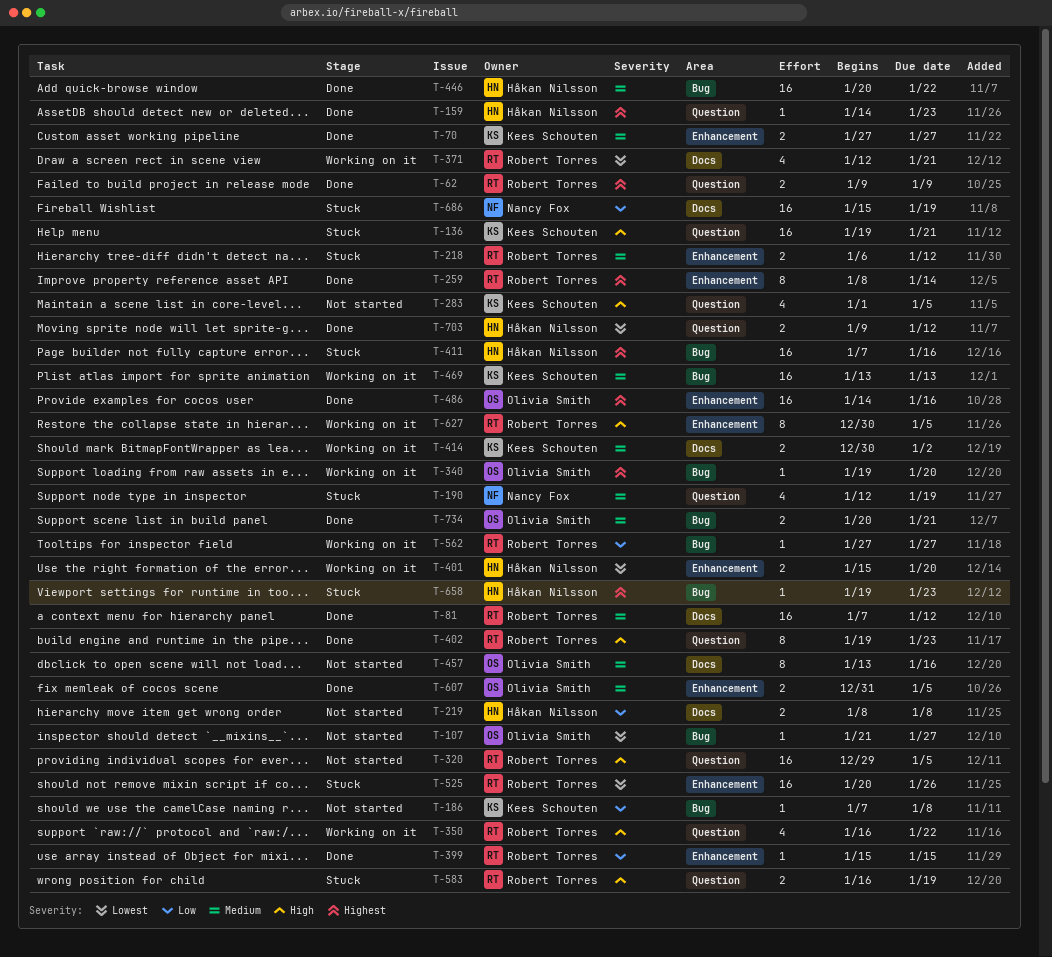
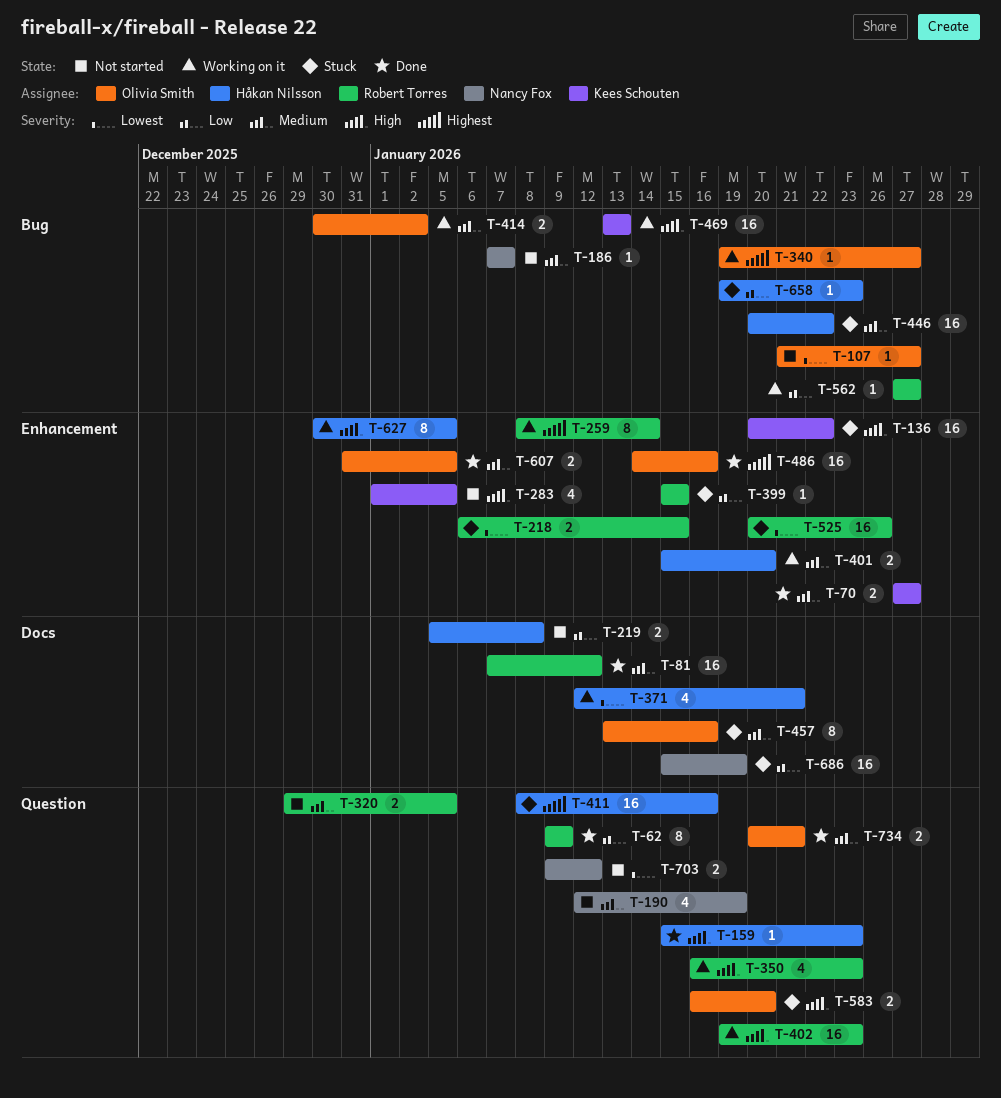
T-62, priority: Highest -> Low
T-62, estimate: 2 -> 8
T-136, label: Question -> Enhancement
T-136, start: Jan 19 -> Jan 20
T-136, due: Jan 21 -> Jan 22
T-159, priority: Highest -> High
T-159, start: Jan 14 -> Jan 15
T-186, owner: Kees Schouten -> Nancy Fox
T-186, priority: Low -> Medium
T-186, due: Jan 8 -> Jan 7
T-190, status: Stuck -> Not started
T-218, priority: Medium -> Lowest
T-218, due: Jan 12 -> Jan 15
T-219, start: Jan 8 -> Jan 5
T-259, status: Done -> Working on it
T-283, label: Question -> Enhancement
T-320, priority: High -> Medium
T-320, estimate: 16 -> 2
T-340, due: Jan 20 -> Jan 27
T-350, due: Jan 22 -> Jan 23
T-371, owner: Robert Torres -> Håkan Nilsson
T-399, status: Done -> Stuck
T-401, priority: Lowest -> Medium
T-402, status: Done -> Working on it
T-402, estimate: 8 -> 16
T-411, label: Bug -> Question
T-411, start: Jan 7 -> Jan 8
T-414, owner: Kees Schouten -> Olivia Smith
T-414, label: Docs -> Bug
T-446, status: Done -> Stuck
T-457, status: Not started -> Stuck
T-469, priority: Medium -> High
T-583, owner: Robert Torres -> Olivia Smith
T-583, due: Jan 19 -> Jan 20
T-627, owner: Robert Torres -> Håkan Nilsson
T-658, priority: Highest -> Low
T-703, status: Done -> Not started
T-703, owner: Håkan Nilsson -> Nancy Fox
T-734, label: Bug -> Question

